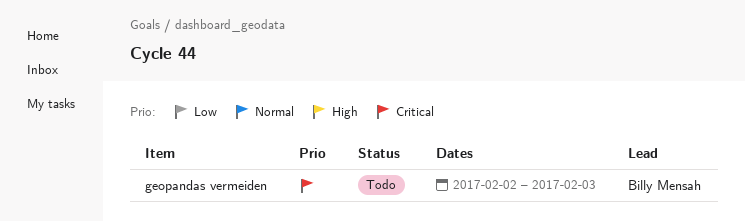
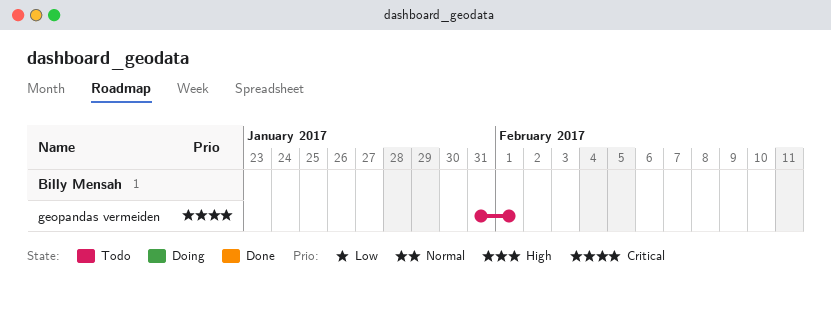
geopandas vermeiden, start: Feb 2 -> Jan 31
geopandas vermeiden, due: Feb 3 -> Feb 1

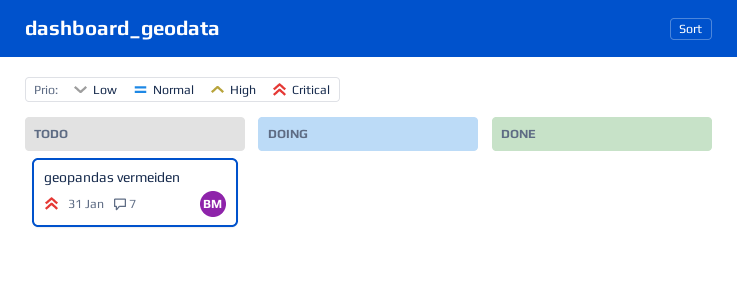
geopandas vermeiden, due: Feb 1 -> Jan 31

